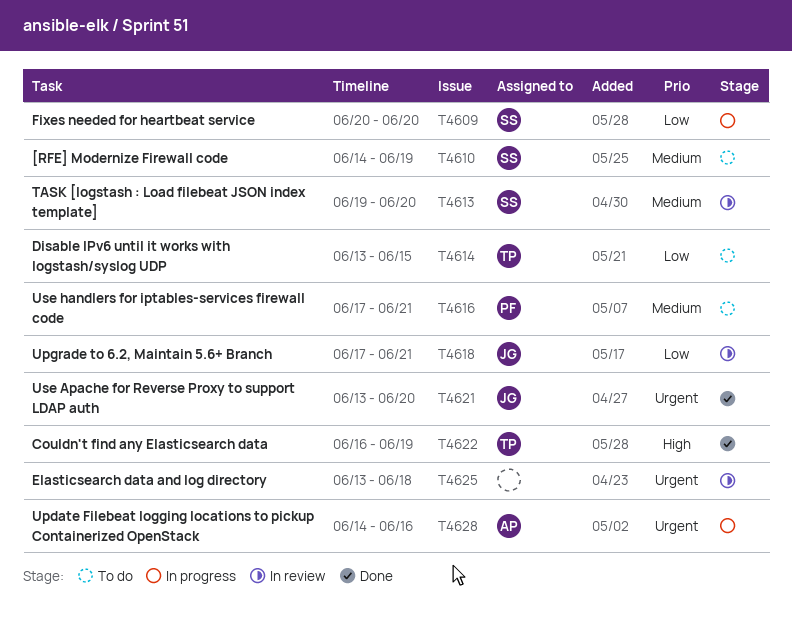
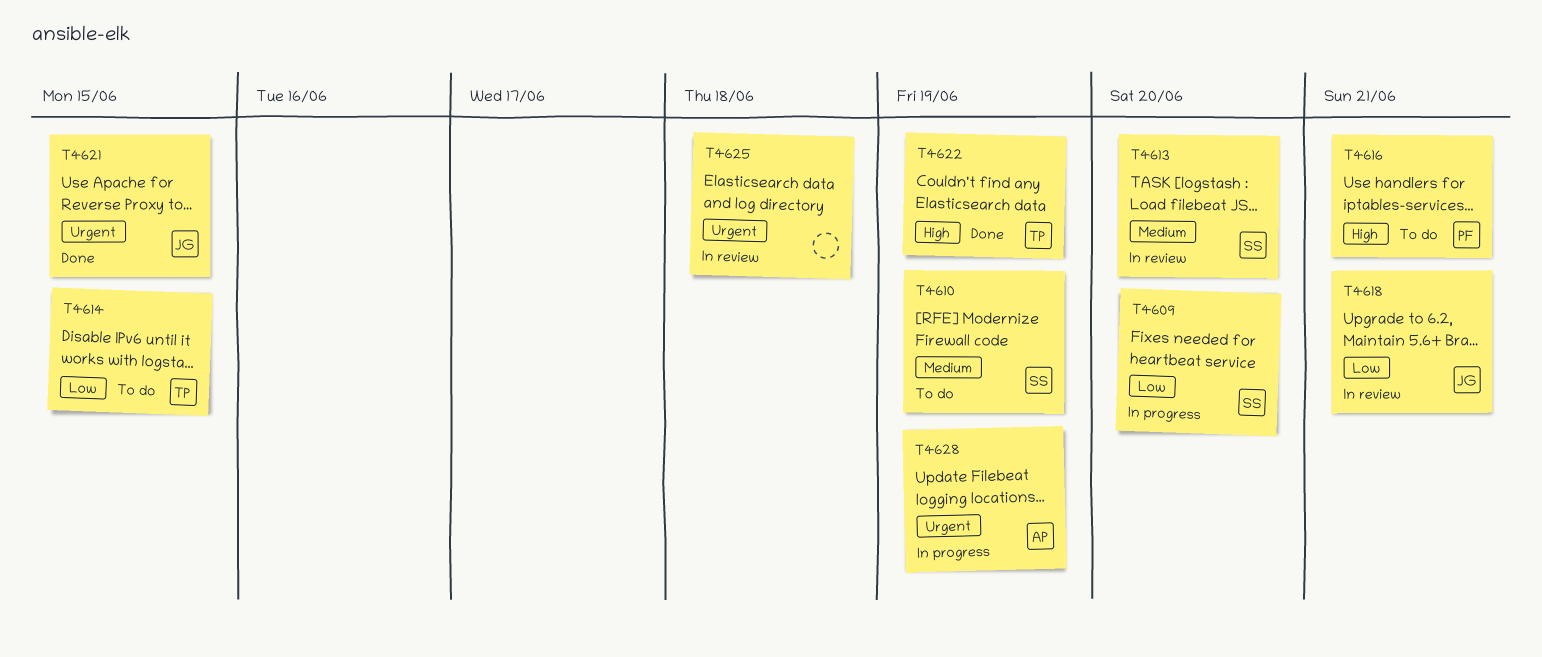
T4616, priority: Medium -> High
T4621, due: Jun 20 -> Jun 15
T4628, due: Jun 16 -> Jun 19

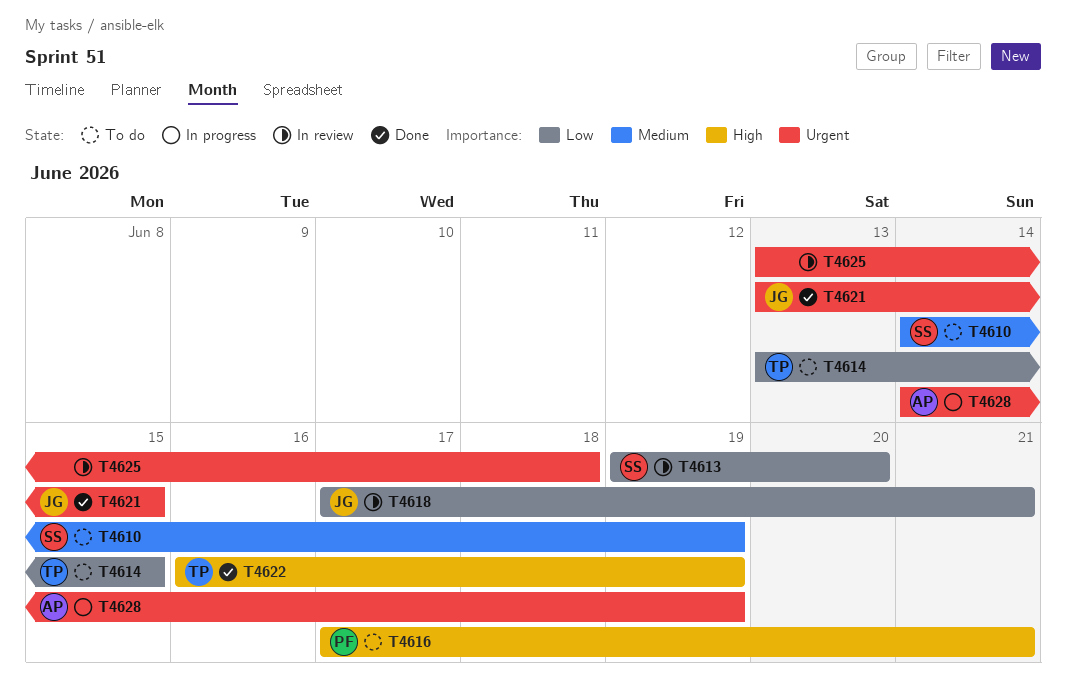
T4609: present -> none
T4613, priority: Medium -> Low

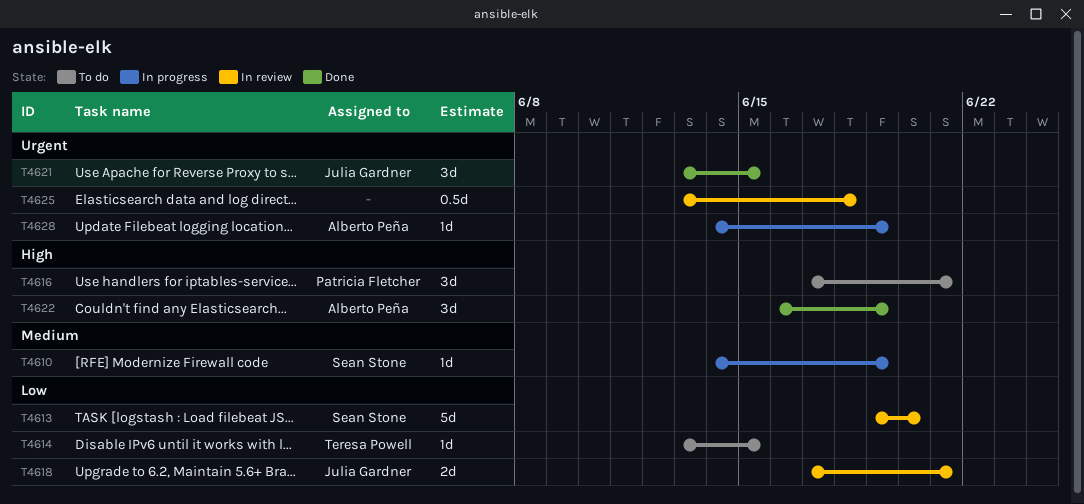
T4610, status: To do -> In progress
T4622, owner: Teresa Powell -> Alberto Peña

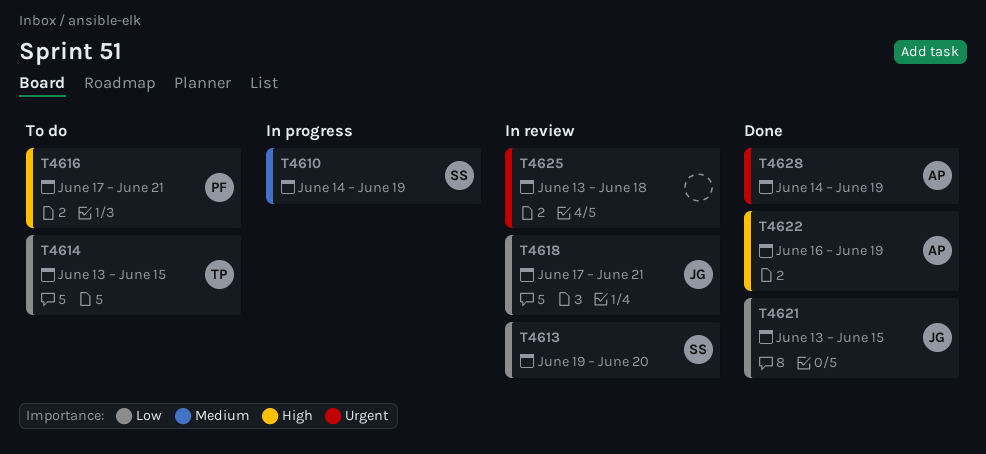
T4621, priority: Urgent -> Low
T4628, status: In progress -> Done

